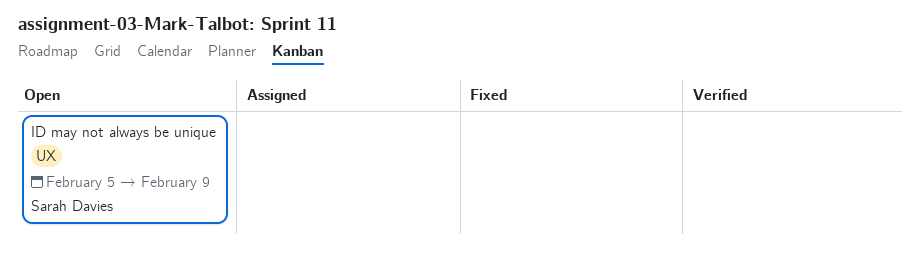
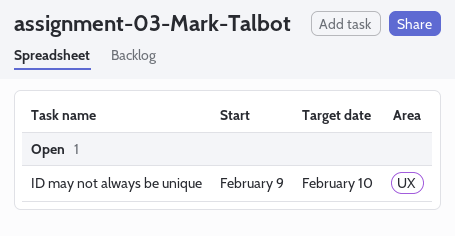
ID may not always be unique, start: Feb 5 -> Feb 9
ID may not always be unique, due: Feb 9 -> Feb 10

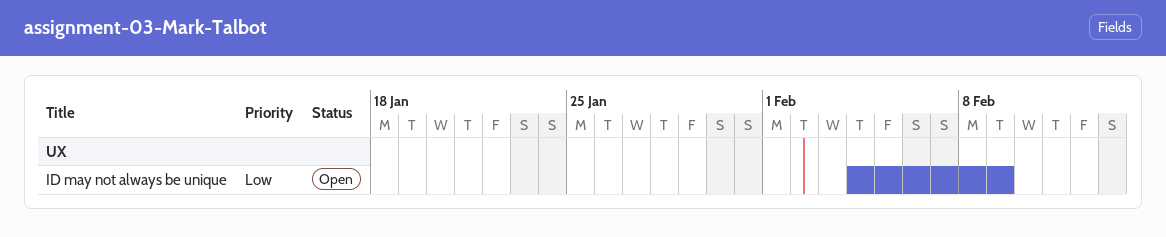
ID may not always be unique, start: Feb 9 -> Feb 4
ID may not always be unique, due: Feb 10 -> Feb 9

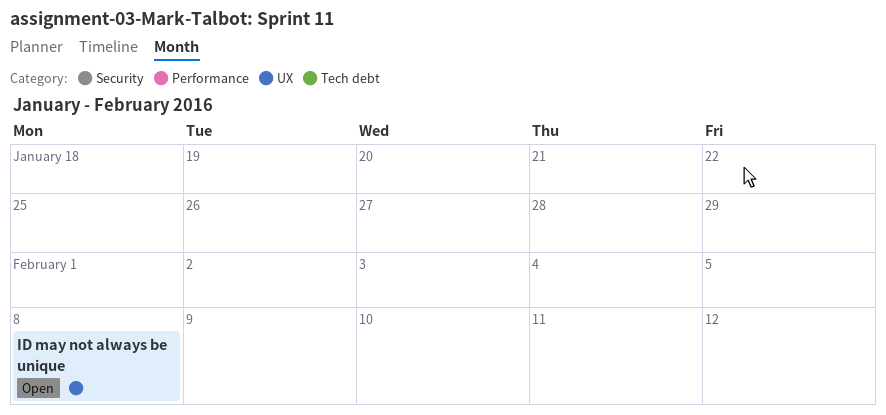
ID may not always be unique, due: Feb 9 -> Feb 8

